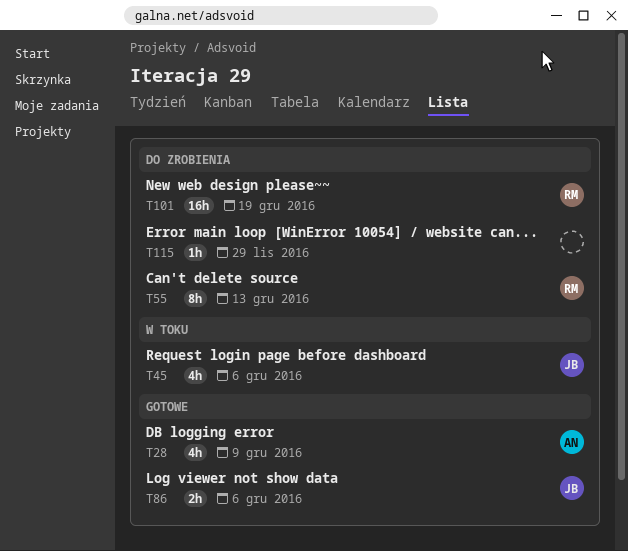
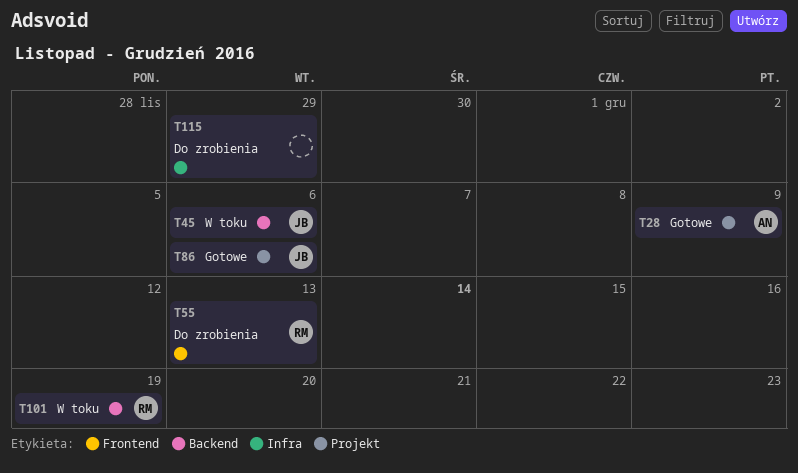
T101, status: Do zrobienia -> W toku

